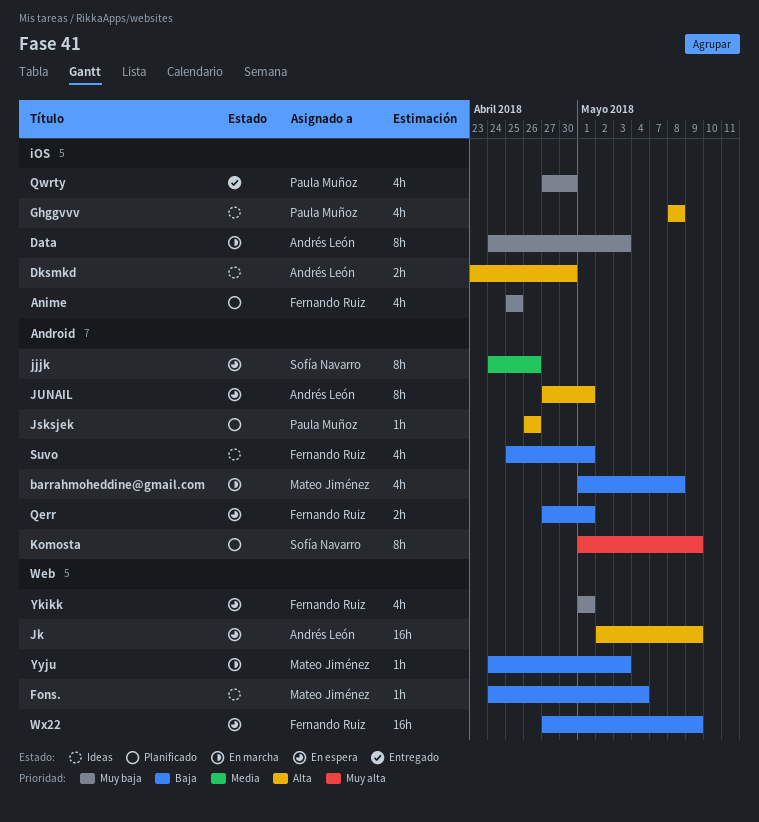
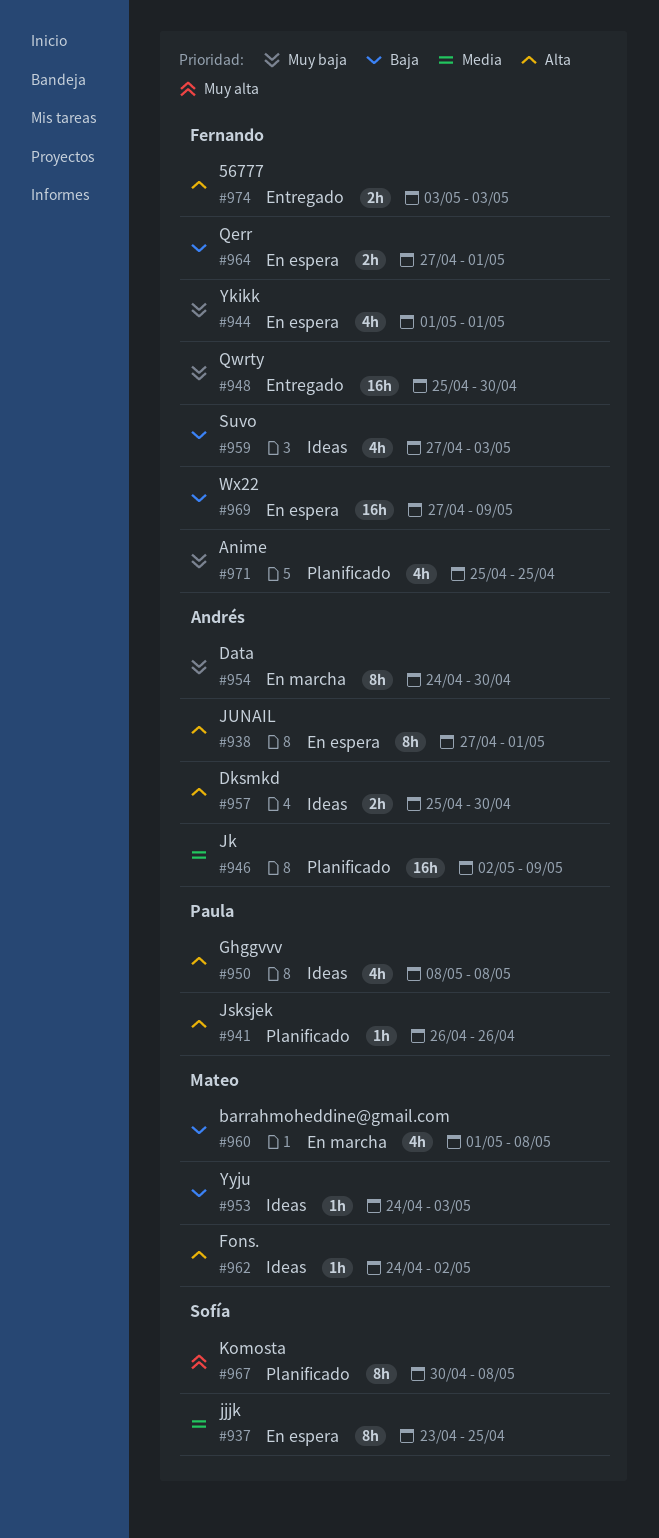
56777: none -> present
Data, due: May 3 -> Apr 30
Dksmkd, start: Apr 23 -> Apr 25
Fons., priority: Baja -> Alta
Fons., due: May 4 -> May 2
jjjk, start: Apr 24 -> Apr 23
jjjk, due: Apr 26 -> Apr 25
Jk, status: En espera -> Planificado
Jk, priority: Alta -> Media
Komosta, start: May 1 -> Apr 30
Komosta, due: May 9 -> May 8
Qwrty, owner: Paula Muñoz -> Fernando Ruiz
Qwrty, estimate: 4h -> 16h
Qwrty, start: Apr 27 -> Apr 25
Suvo, start: Apr 25 -> Apr 27
Suvo, due: May 1 -> May 3
Yyju, status: En marcha -> Ideas

